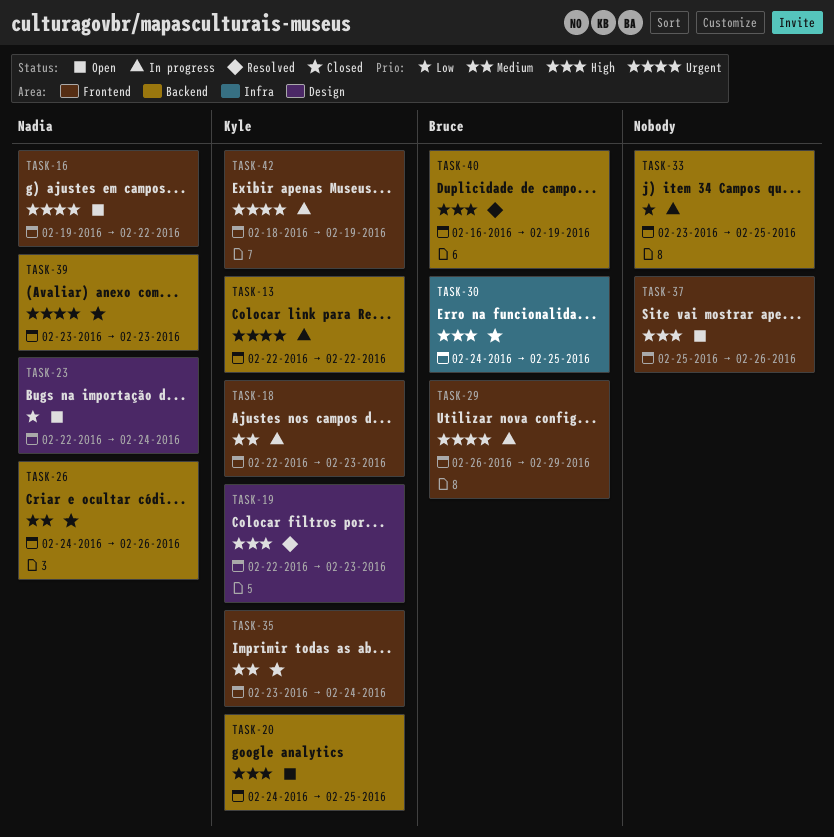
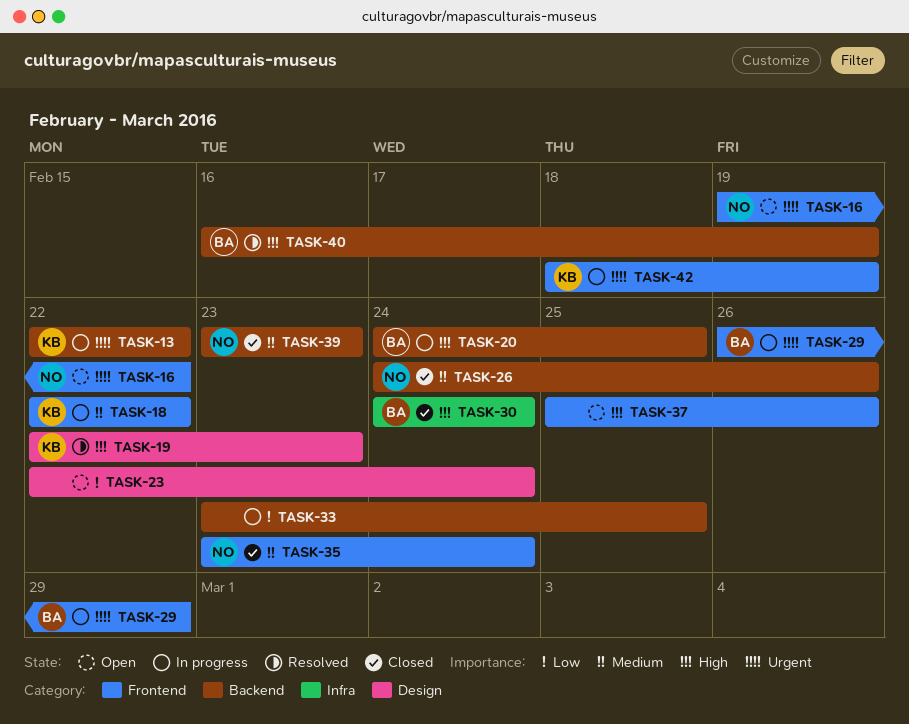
TASK-18, due: Feb 23 -> Feb 22
TASK-20, status: Open -> In progress
TASK-20, owner: Kyle -> Bruce
TASK-23, owner: Nadia -> none
TASK-30, due: Feb 25 -> Feb 24
TASK-35, owner: Kyle -> Nadia
TASK-39, priority: Urgent -> Medium

